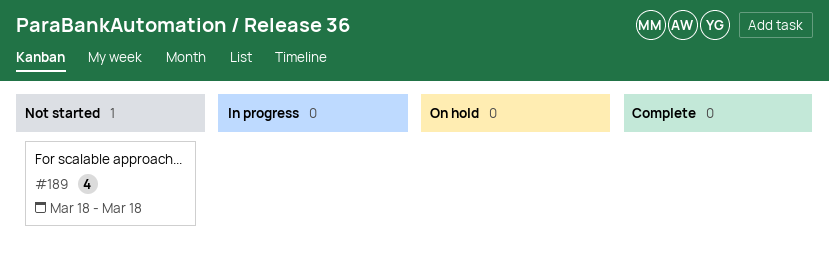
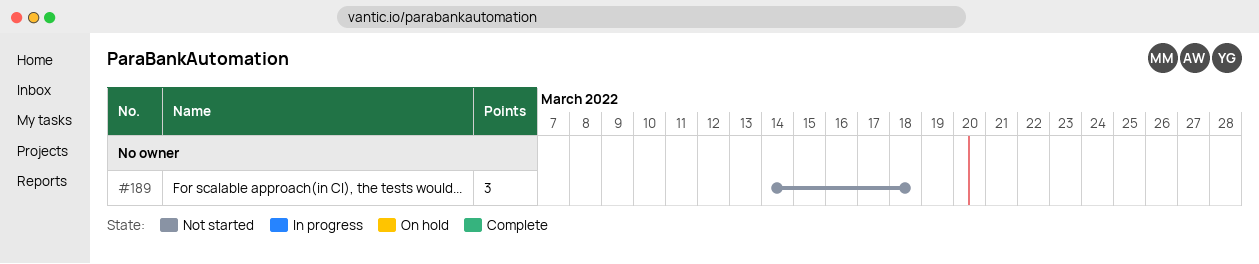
#189, estimate: 4 -> 3
#189, start: Mar 18 -> Mar 14

